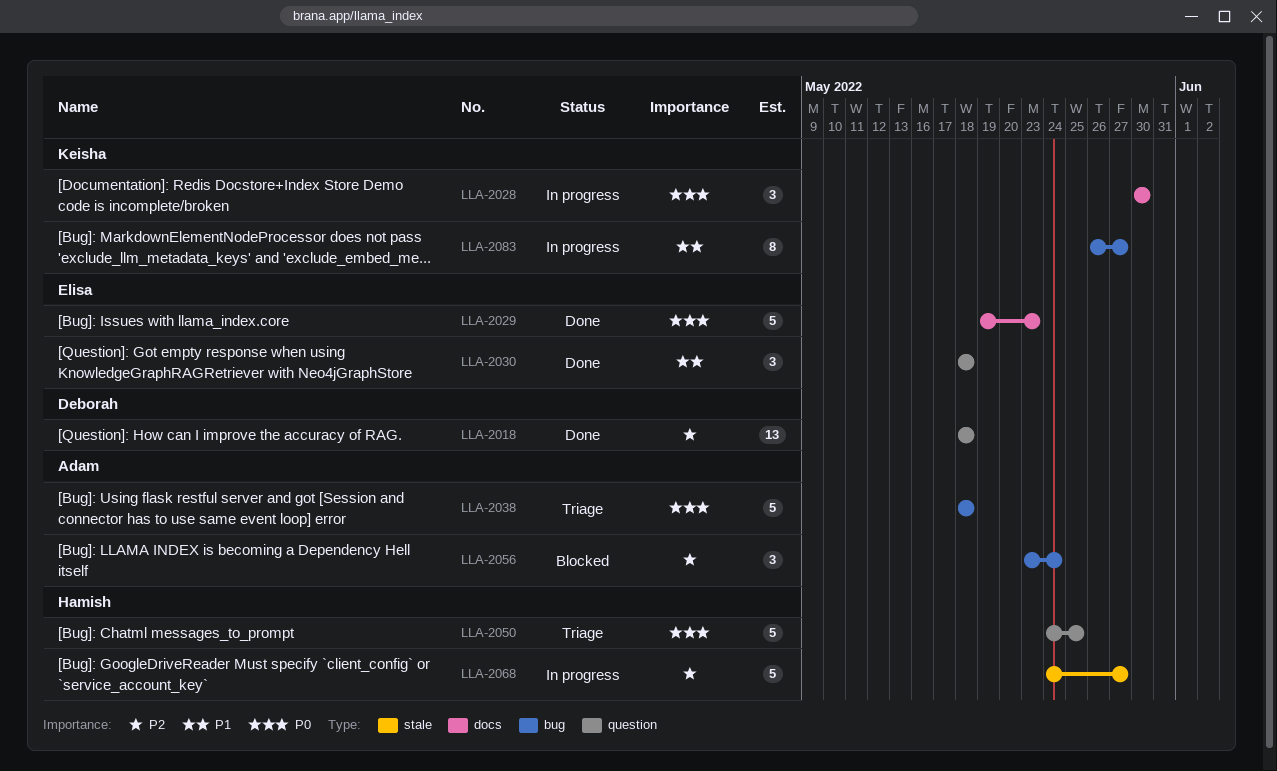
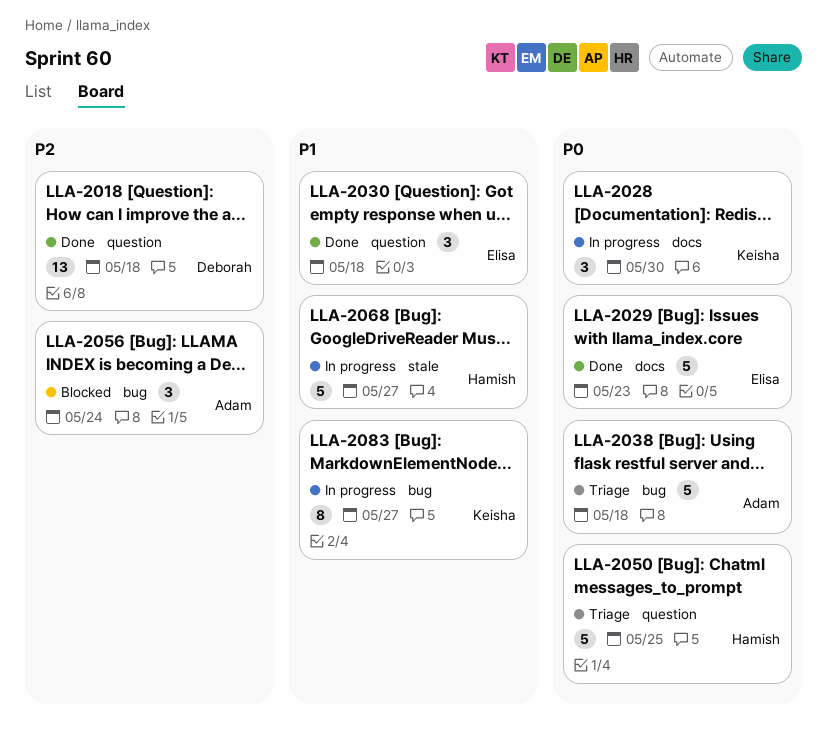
LLA-2068, priority: P2 -> P1

